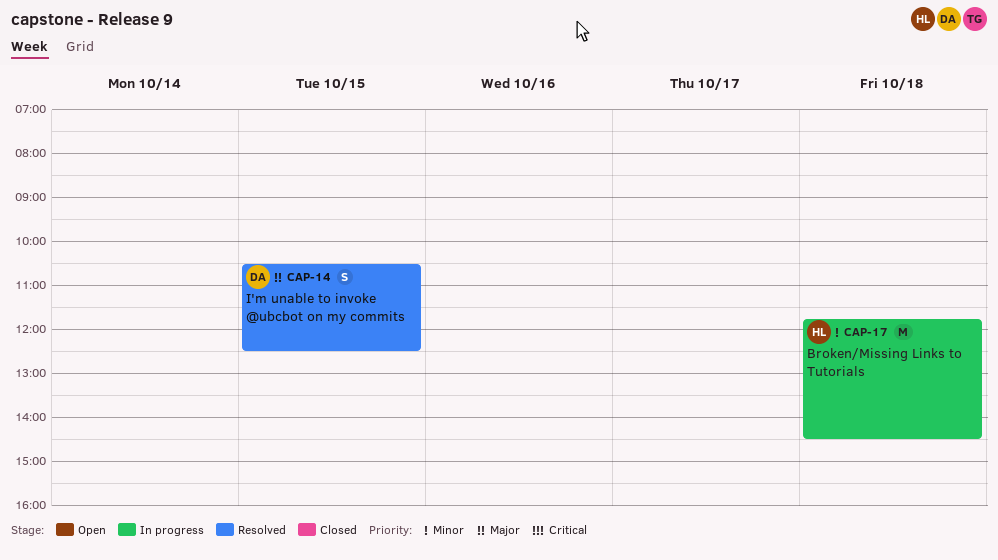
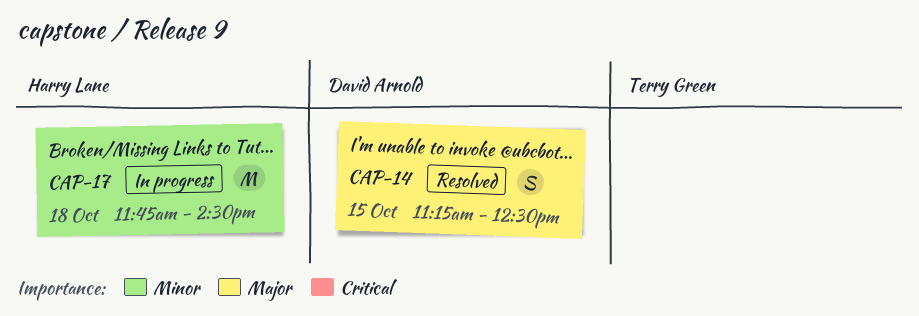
CAP-14, begins: 10:30 -> 11:15

